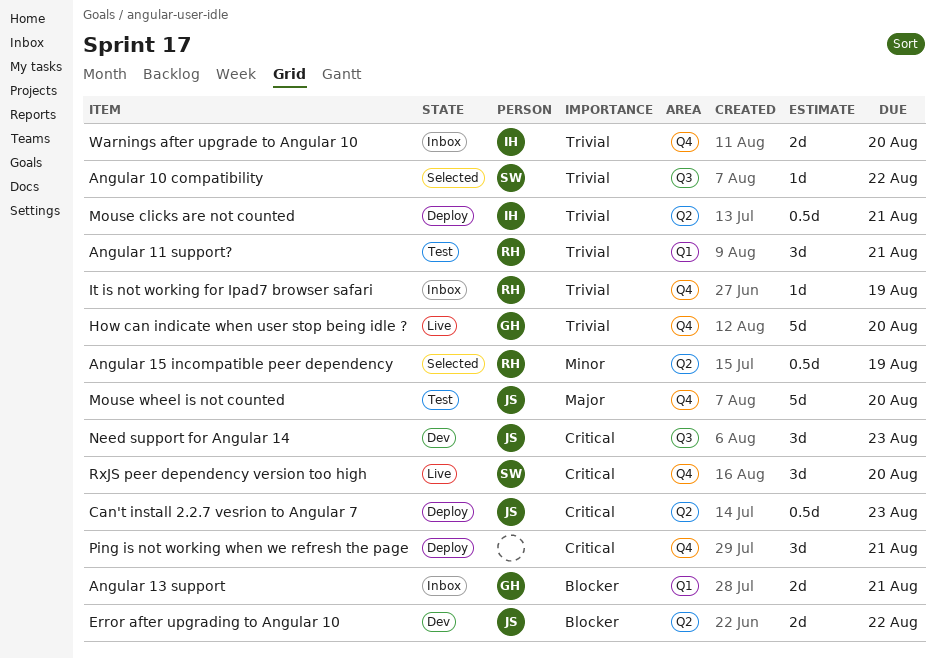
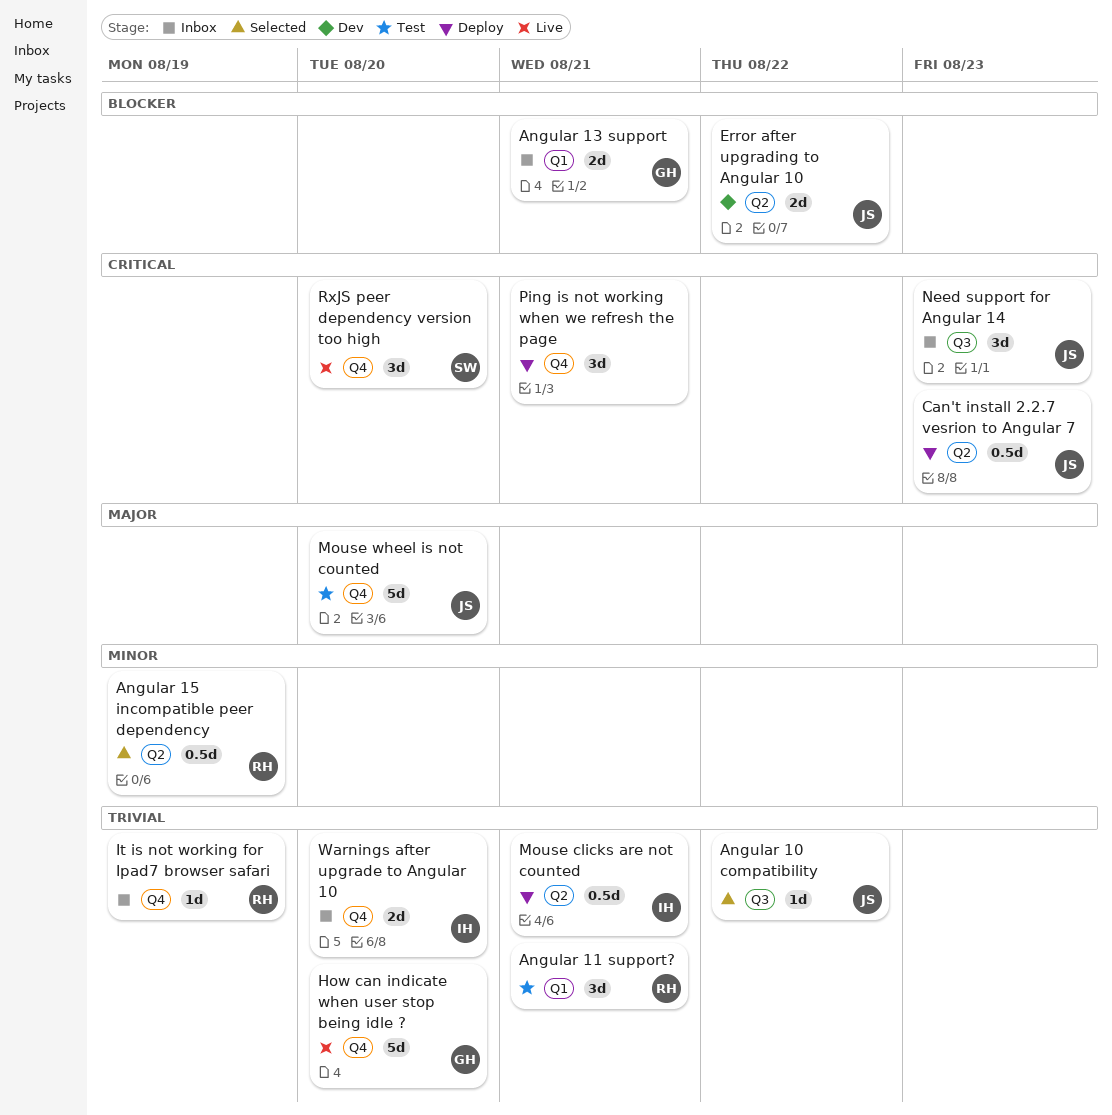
Angular 10 compatibility, owner: SW -> JS
Need support for Angular 14, status: Dev -> Inbox

